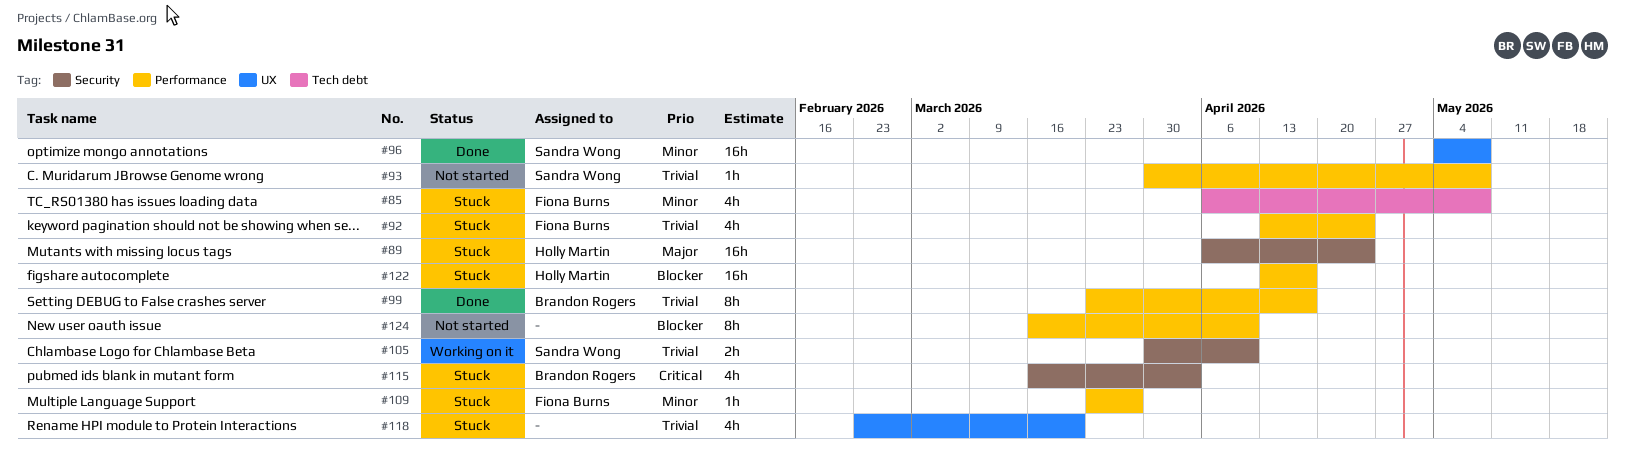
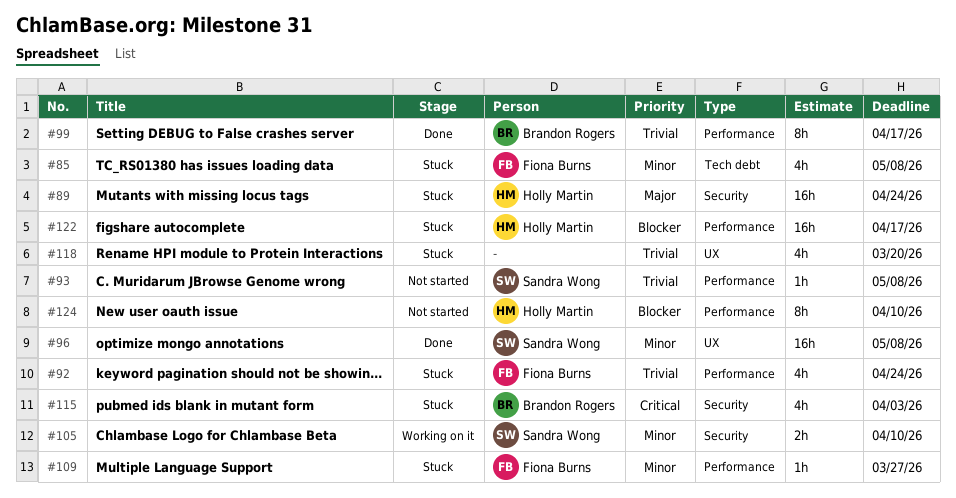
#105, priority: Trivial -> Minor
#124, owner: none -> Holly Martin

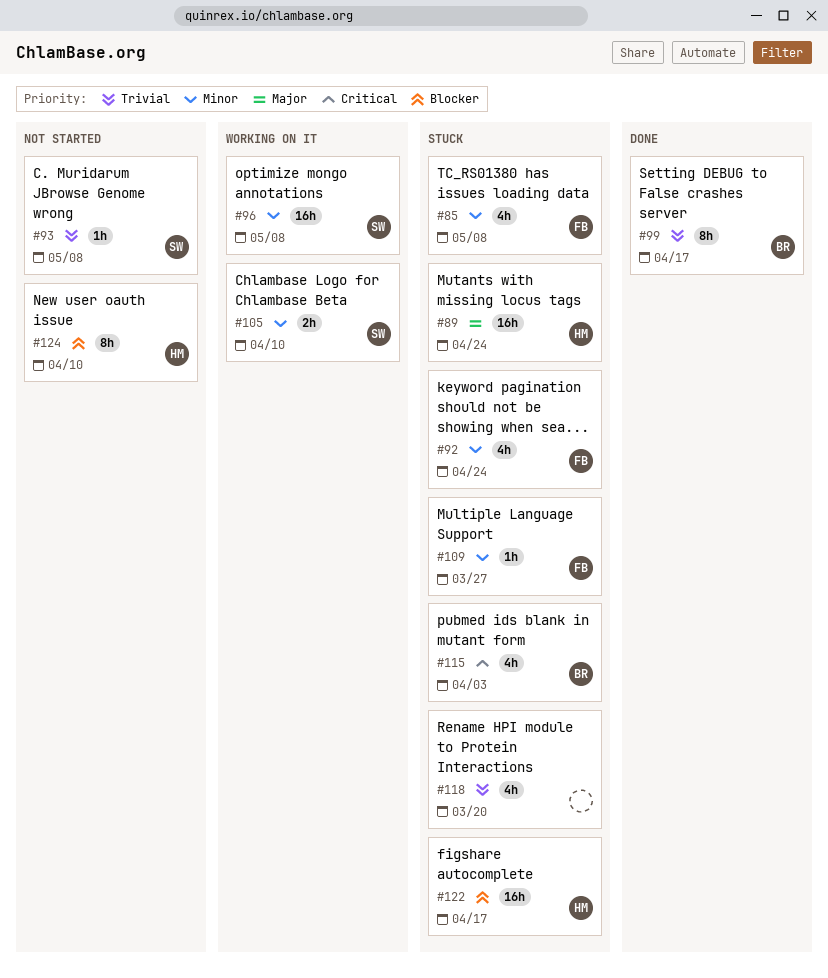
#92, priority: Trivial -> Minor
#96, status: Done -> Working on it

